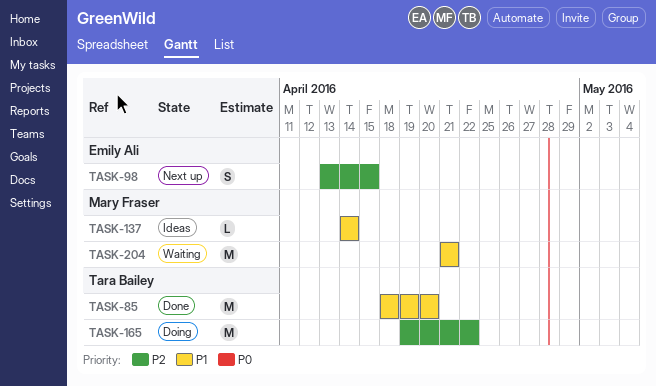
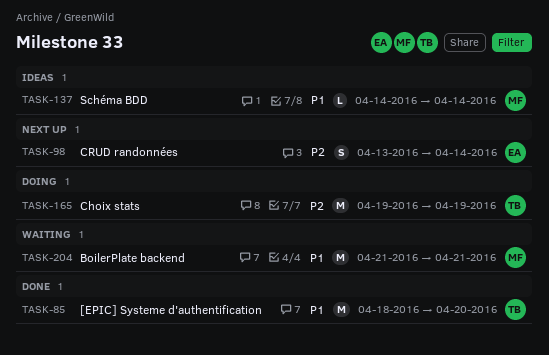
TASK-98, due: Apr 15 -> Apr 14
TASK-165, due: Apr 22 -> Apr 19

